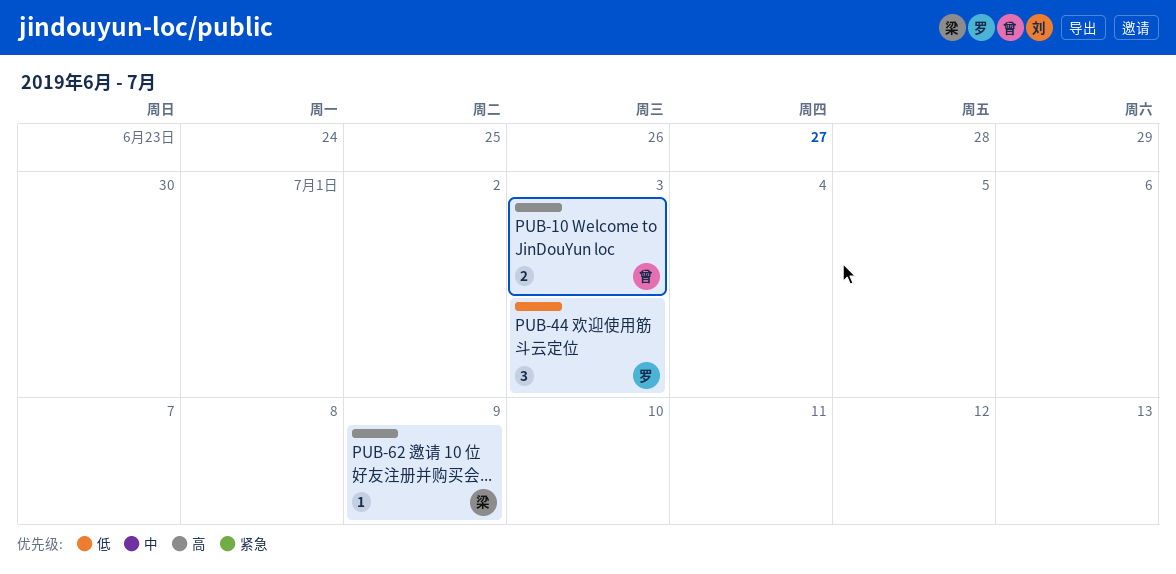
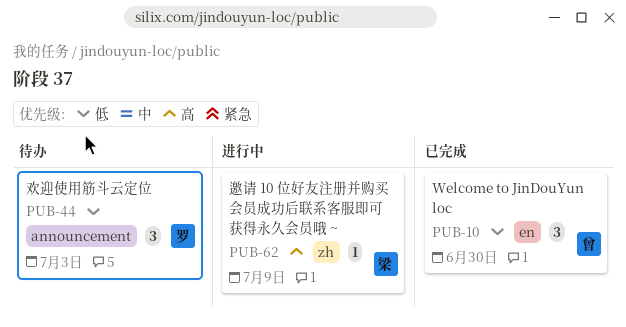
PUB-10, priority: 高 -> 低
PUB-10, estimate: 2 -> 3
PUB-10, due: Jul 3 -> Jun 30

